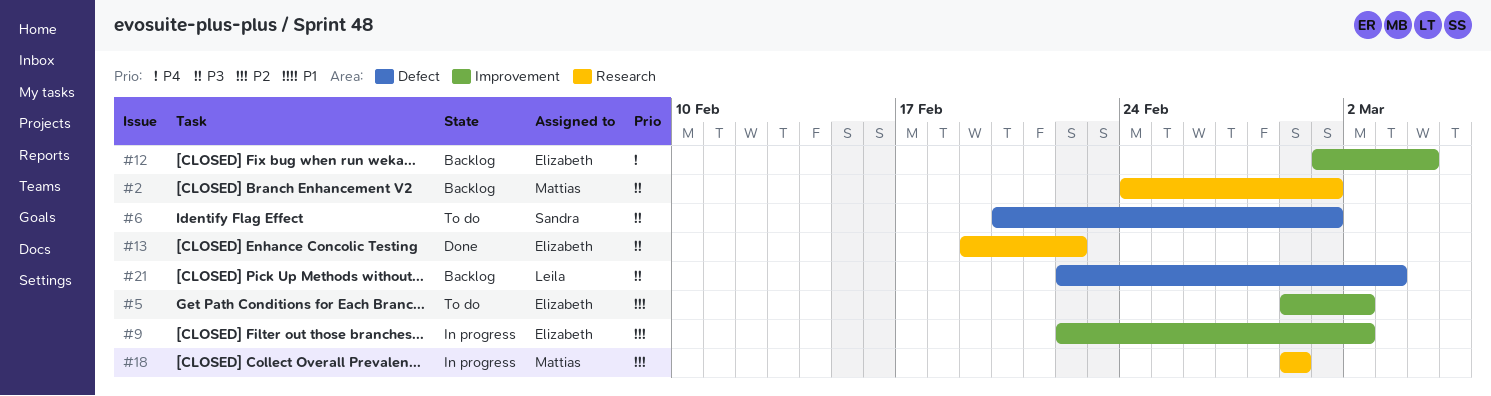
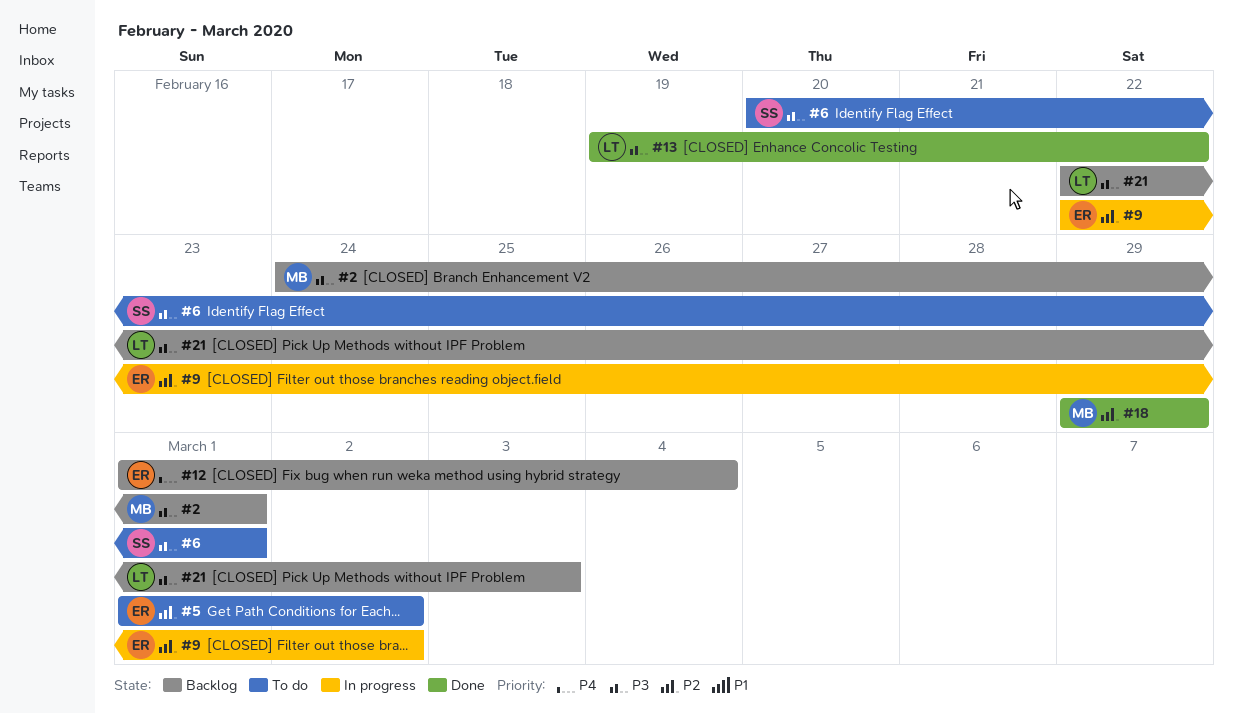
#5, start: Feb 29 -> Mar 1
#13, owner: Elizabeth -> Leila
#18, status: In progress -> Done

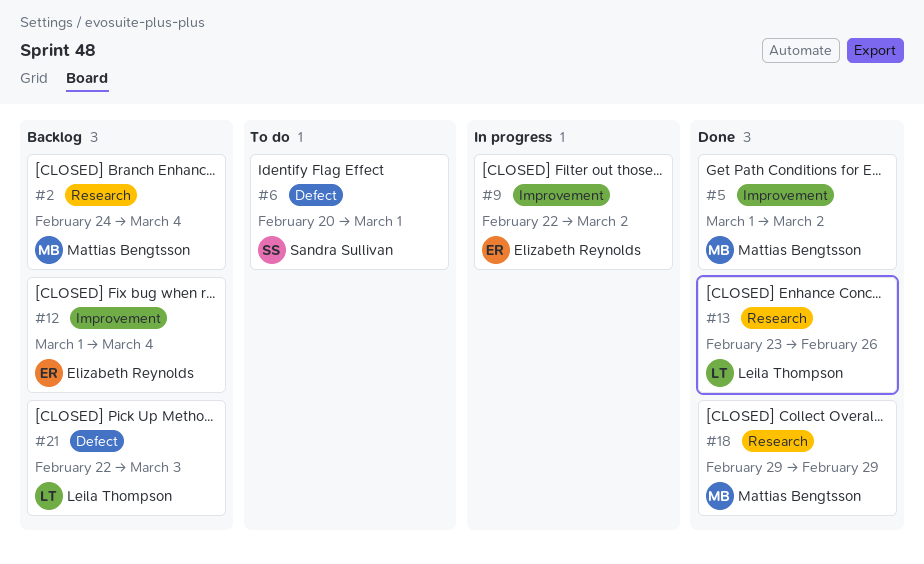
#2, due: Mar 1 -> Mar 4
#5, status: To do -> Done
#5, owner: Elizabeth Reynolds -> Mattias Bengtsson
#13, start: Feb 19 -> Feb 23
#13, due: Feb 22 -> Feb 26

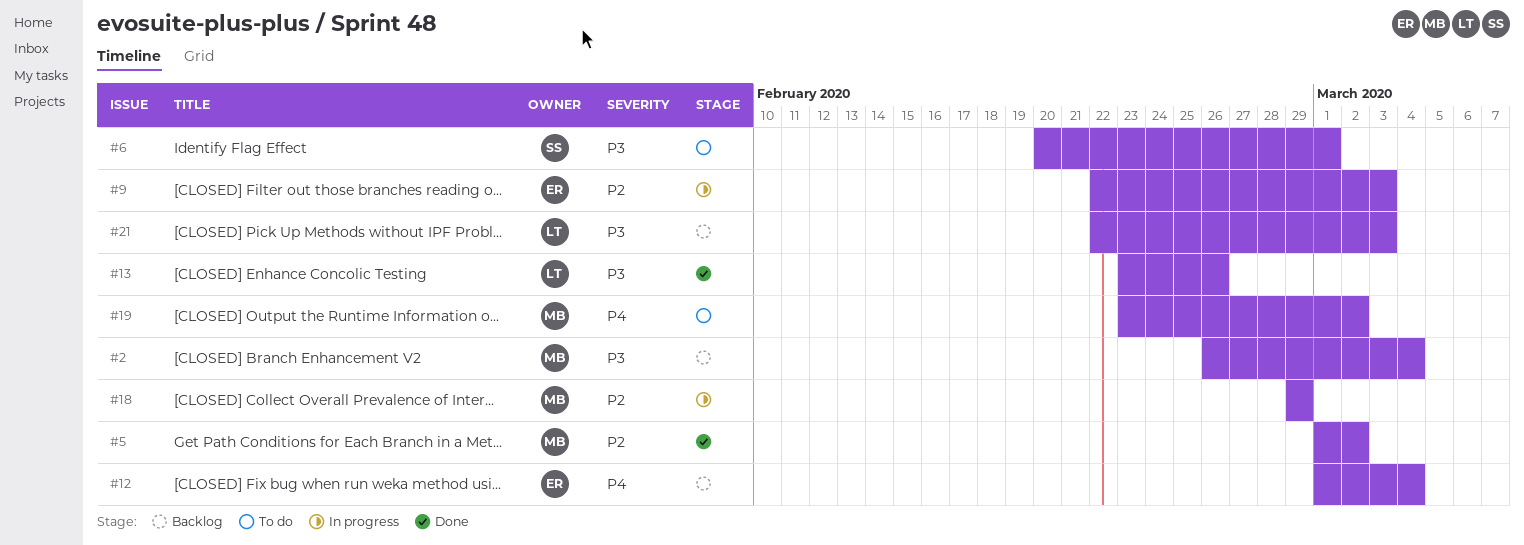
#2, start: Feb 24 -> Feb 26
#9, due: Mar 2 -> Mar 3
#18, status: Done -> In progress
#19: none -> present

